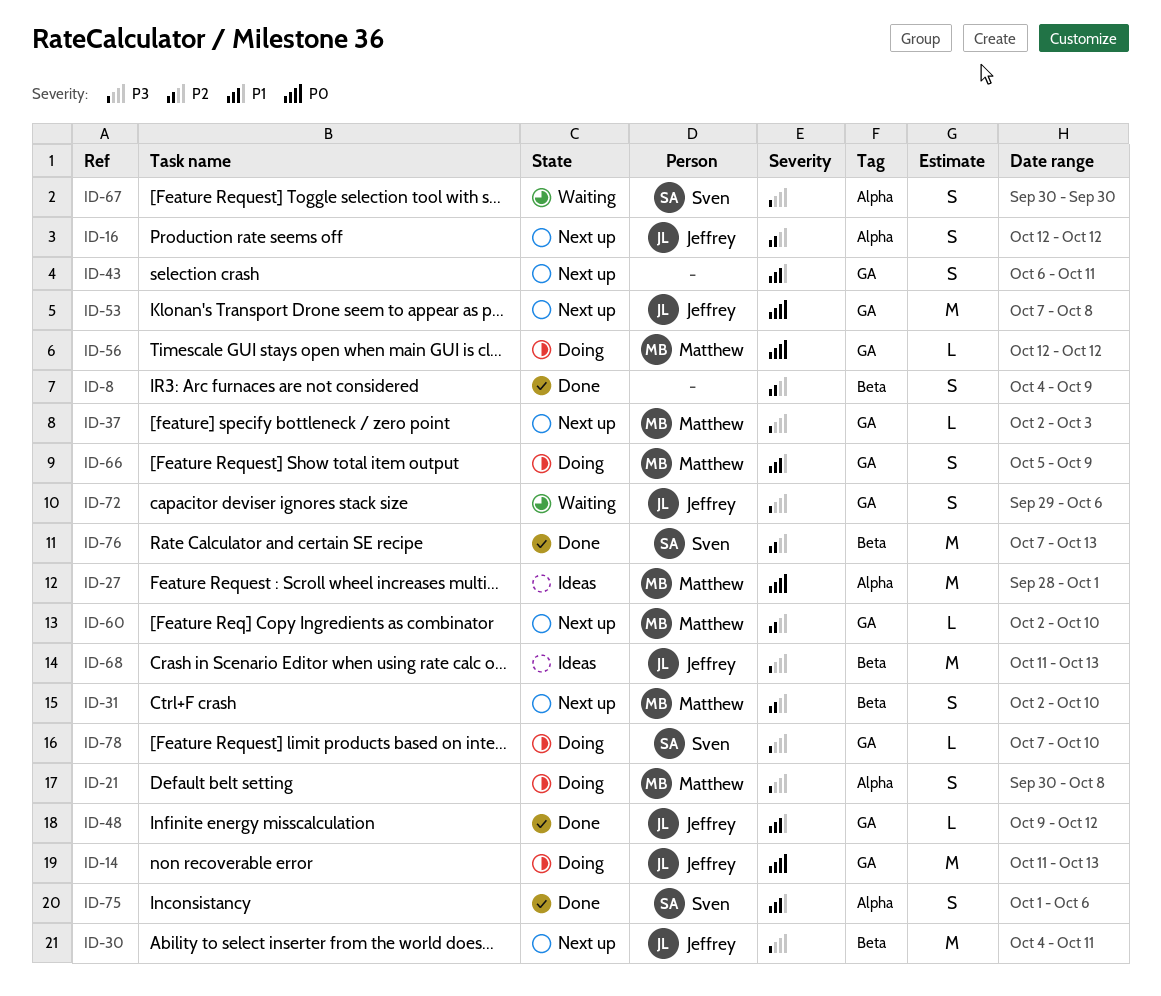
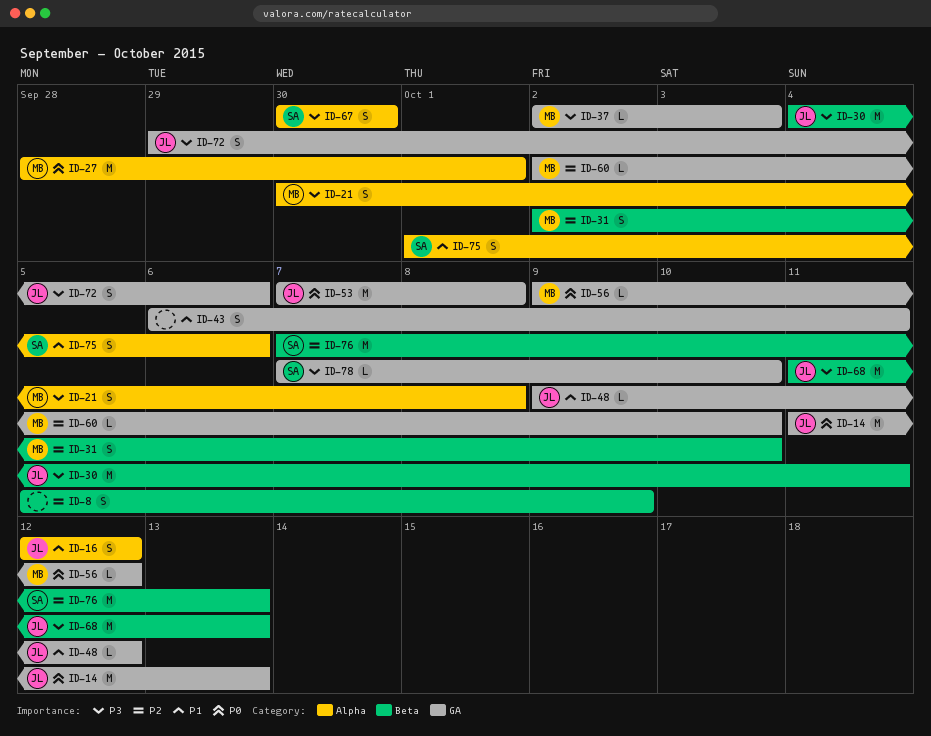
ID-8, start: Oct 4 -> Oct 5
ID-16, priority: P2 -> P1
ID-56, start: Oct 12 -> Oct 9
ID-66: present -> none

